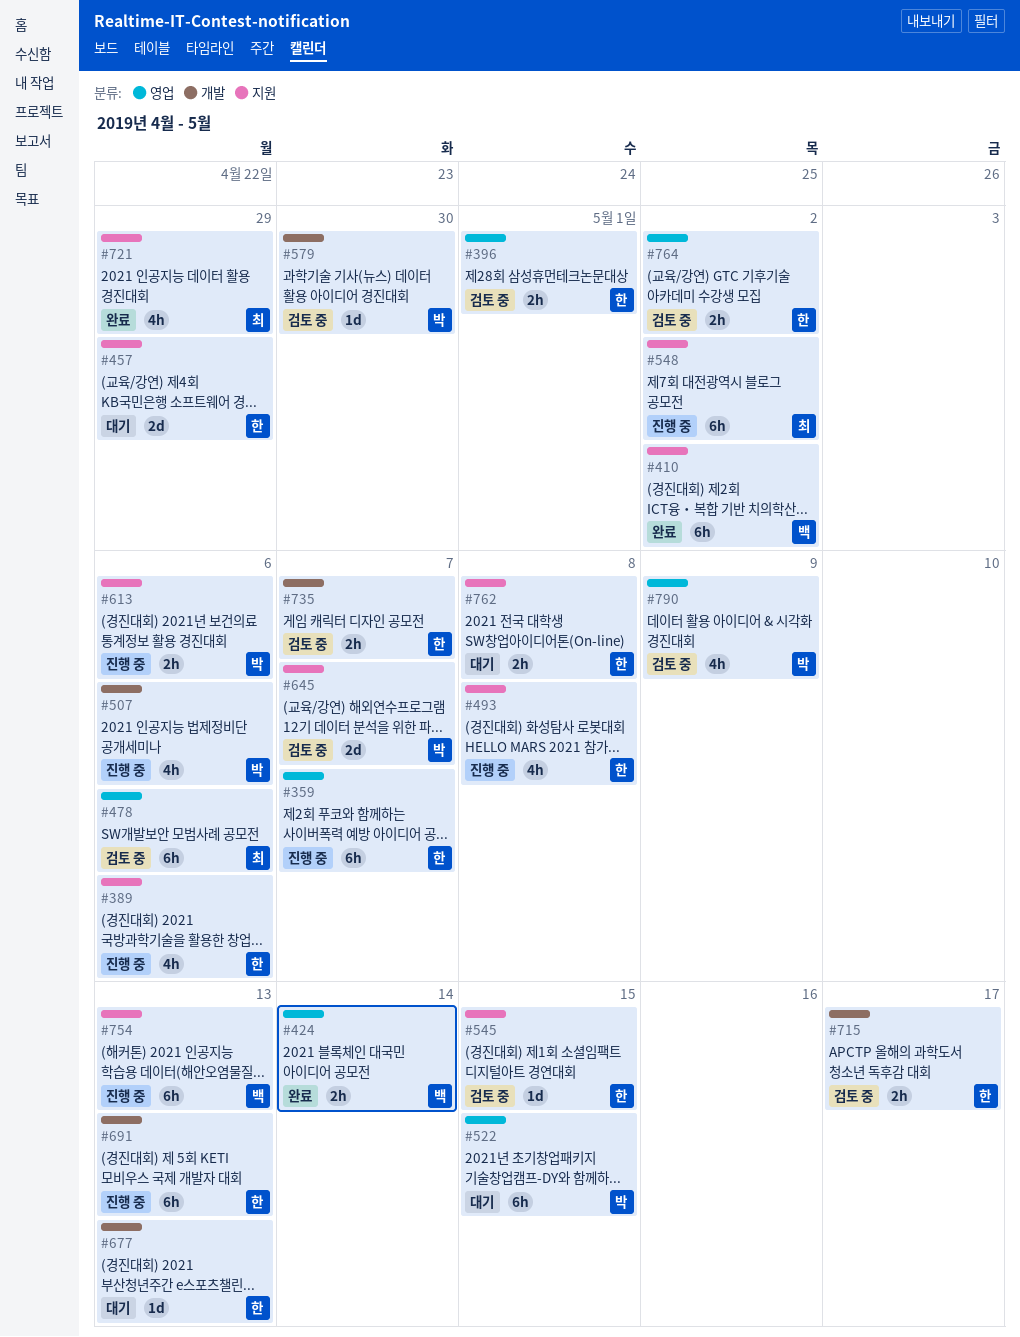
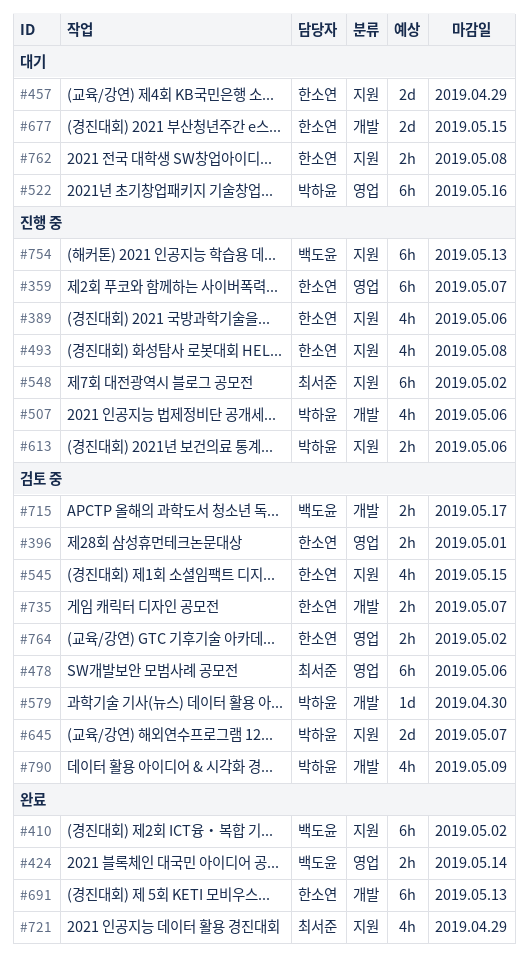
#522, due: May 15 -> May 16
#545, estimate: 1d -> 4h
#677, estimate: 1d -> 2d
#677, due: May 13 -> May 15
#691, status: 진행 중 -> 완료
#715, owner: 한소연 -> 백도윤
#790, label: 영업 -> 개발

